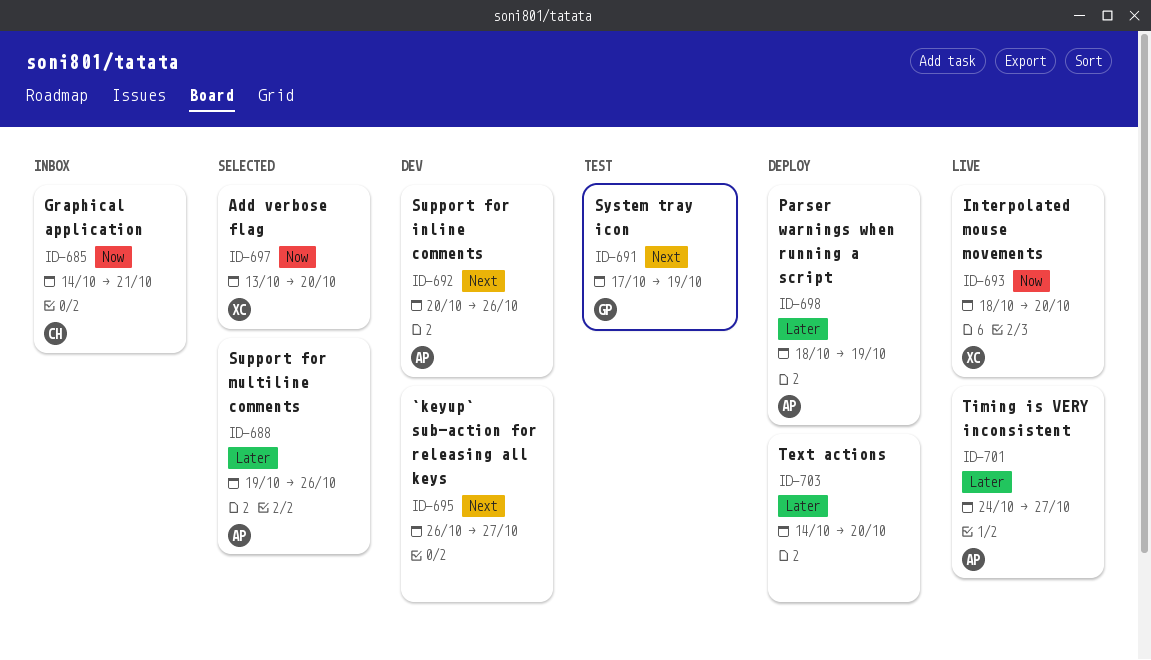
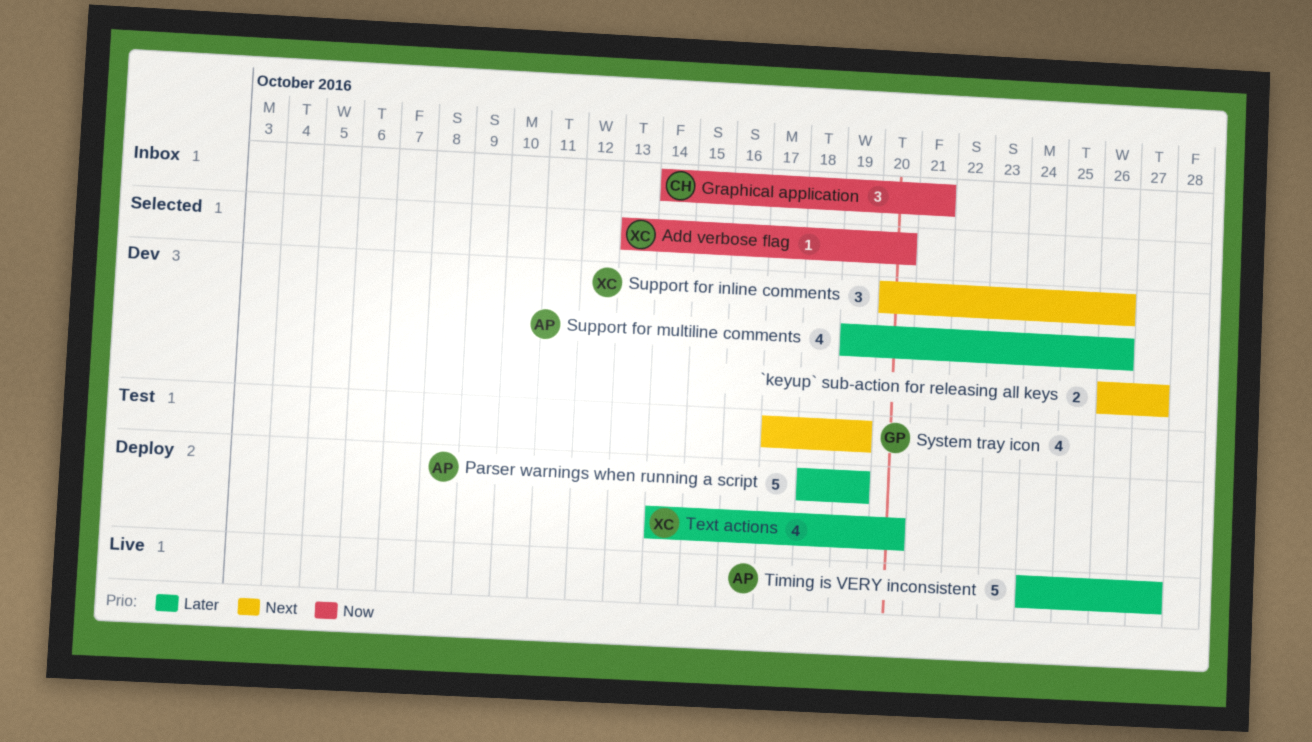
Interpolated mouse movements: present -> none
Support for inline comments, owner: AP -> XC
Support for multiline comments, status: Selected -> Dev
Text actions, owner: none -> XC

